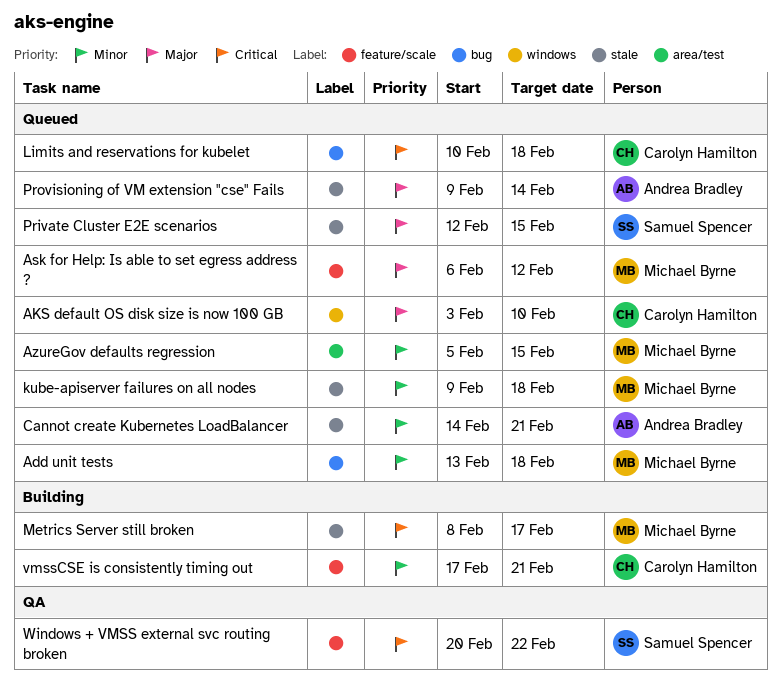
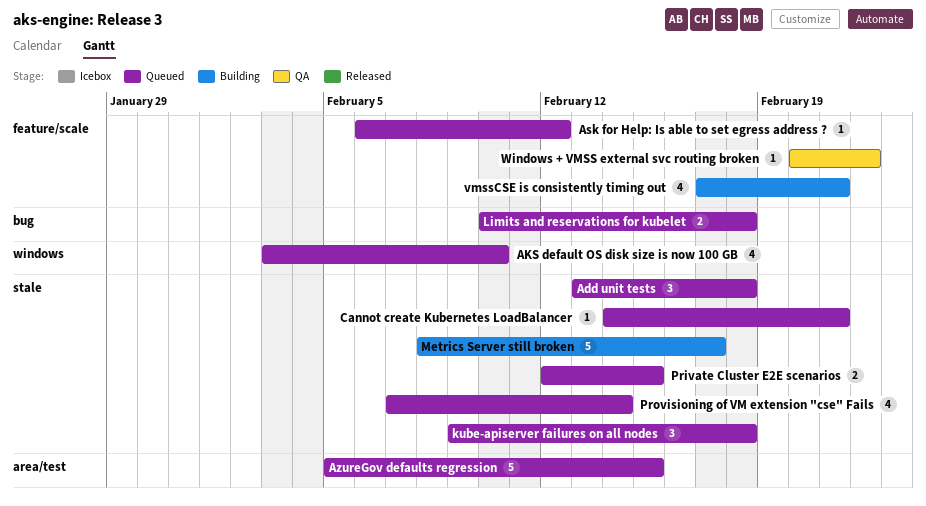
Add unit tests, label: bug -> stale
Provisioning of VM extension "cse" Fails, start: Feb 9 -> Feb 7

